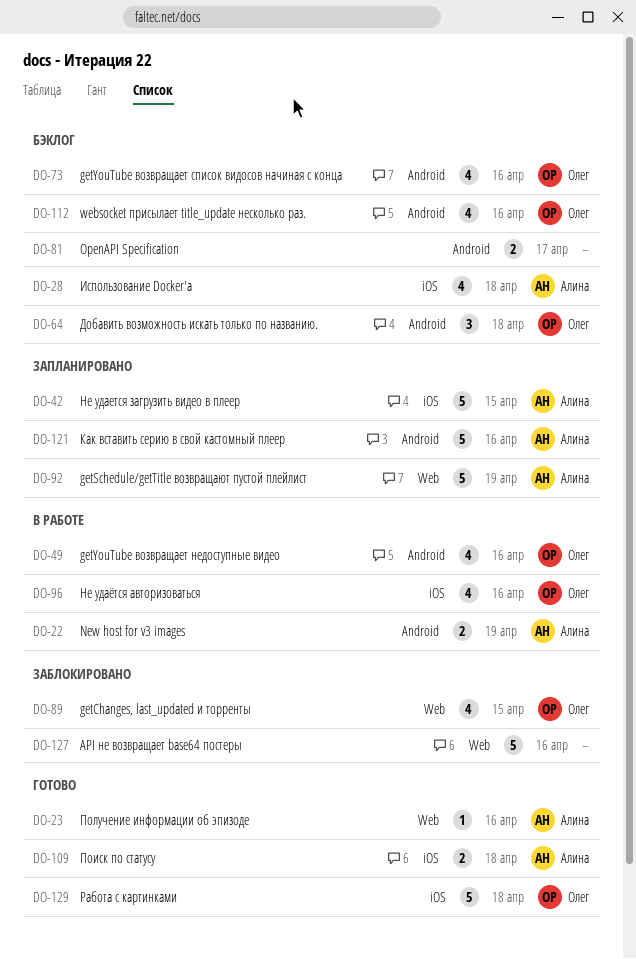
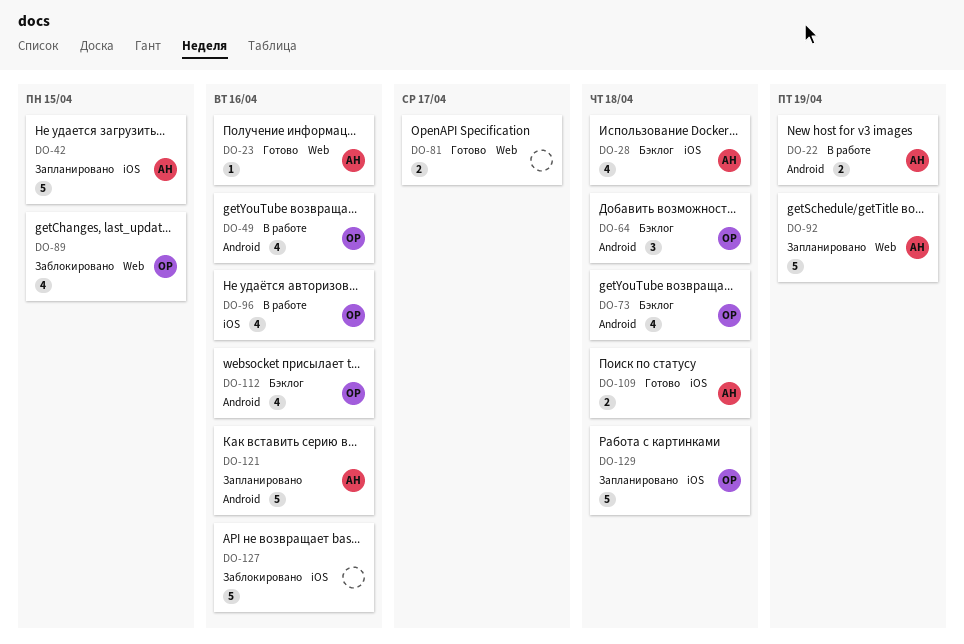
DO-73, due: Apr 16 -> Apr 18
DO-81, status: Бэклог -> Готово
DO-81, label: Android -> Web
DO-127, label: Web -> iOS
DO-129, status: Готово -> Запланировано

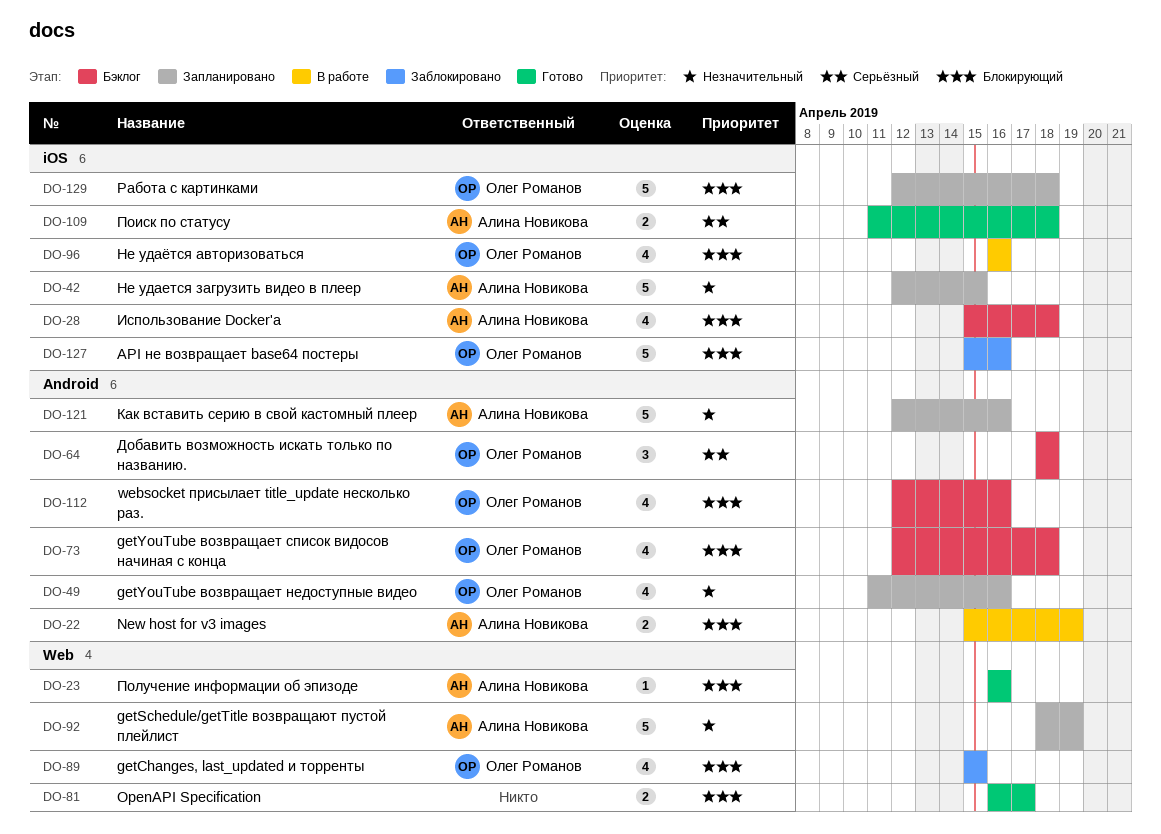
DO-49, status: В работе -> Запланировано
DO-127, owner: none -> Олег Романов

